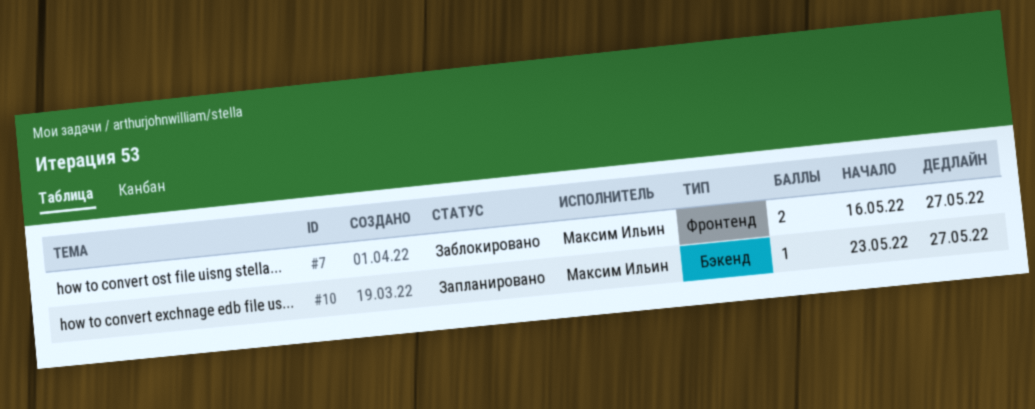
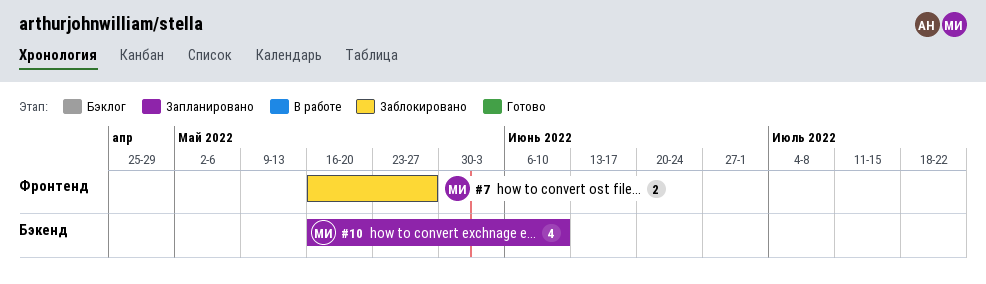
#10, estimate: 1 -> 4
#10, start: May 23 -> May 16
#10, due: May 27 -> Jun 10

